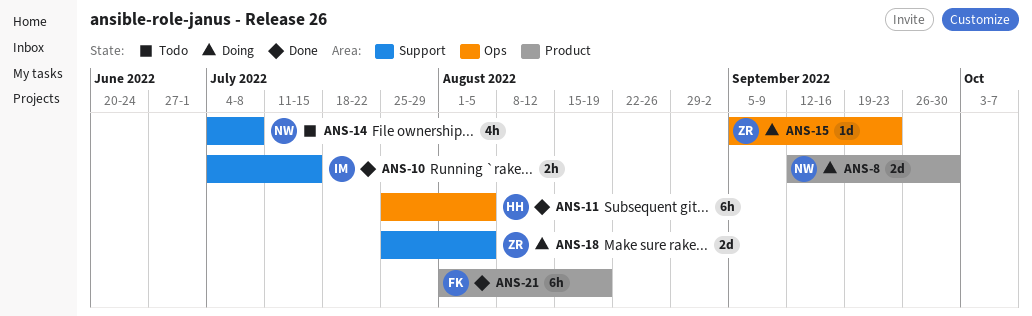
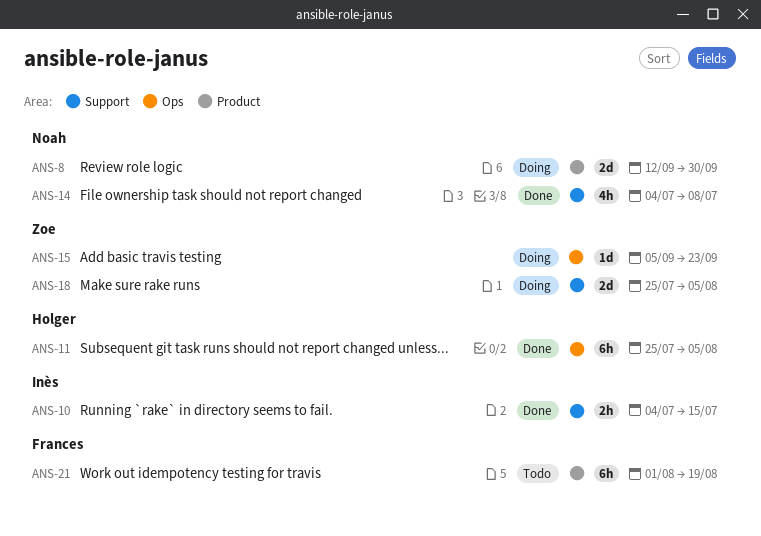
ANS-14, status: Todo -> Done
ANS-21, status: Done -> Todo

